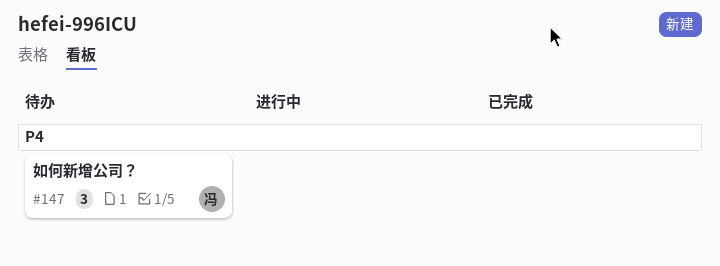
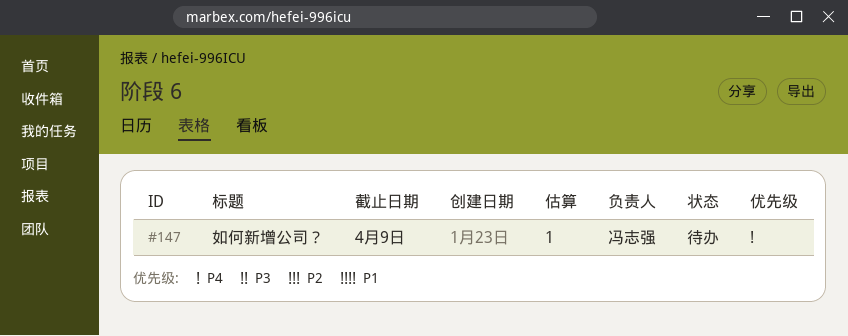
#147, estimate: 3 -> 1

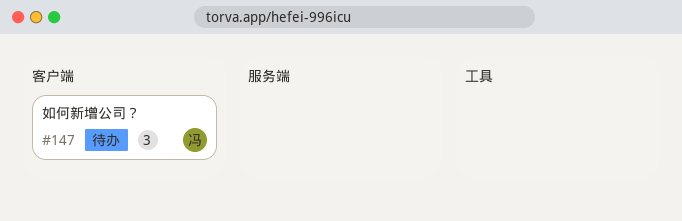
#147, estimate: 1 -> 3

